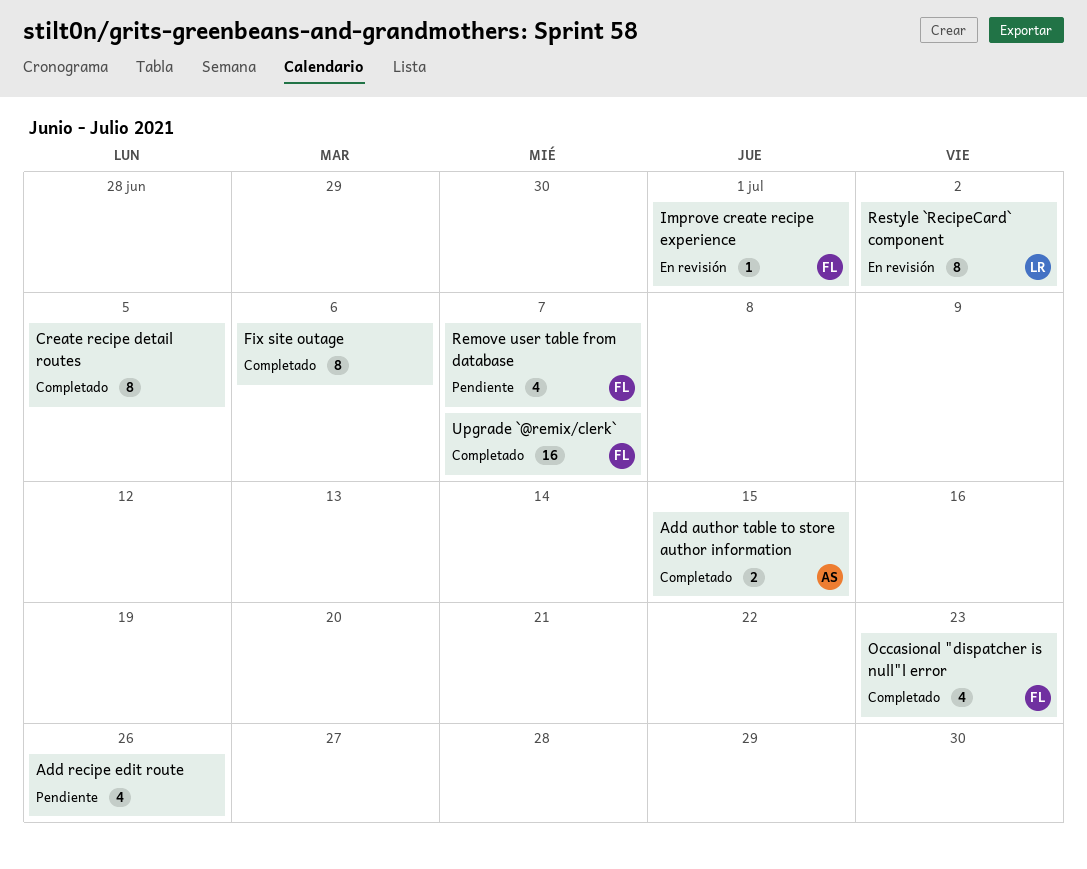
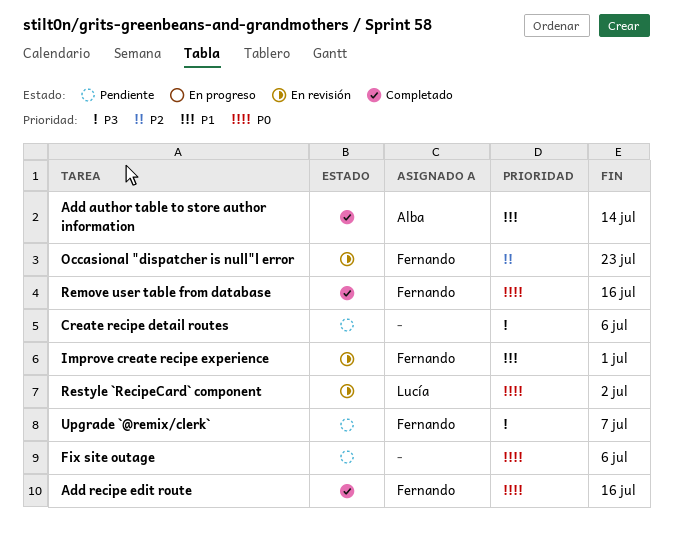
Add author table to store author information, due: Jul 15 -> Jul 14
Add recipe edit route, status: Pendiente -> Completado
Add recipe edit route, owner: none -> Fernando
Add recipe edit route, due: Jul 26 -> Jul 16
Create recipe detail routes, status: Completado -> Pendiente
Create recipe detail routes, due: Jul 5 -> Jul 6
Fix site outage, status: Completado -> Pendiente
Occasional "dispatcher is null"l error, status: Completado -> En revisión
Remove user table from database, status: Pendiente -> Completado
Remove user table from database, due: Jul 7 -> Jul 16
Upgrade `@remix/clerk`, status: Completado -> Pendiente

